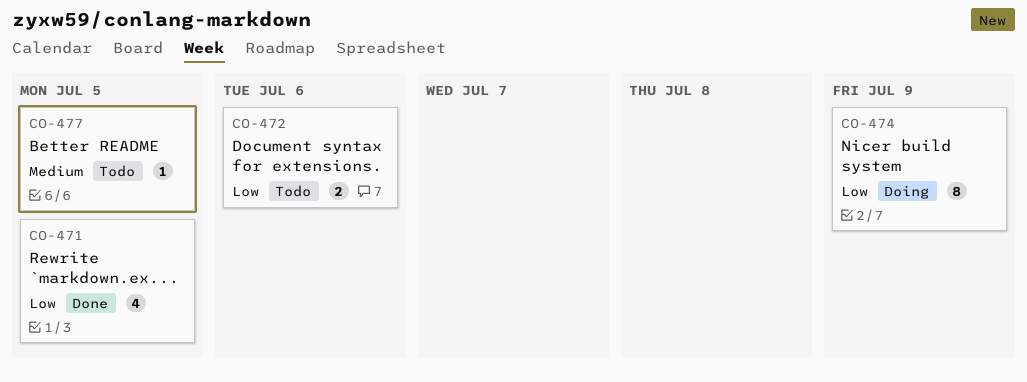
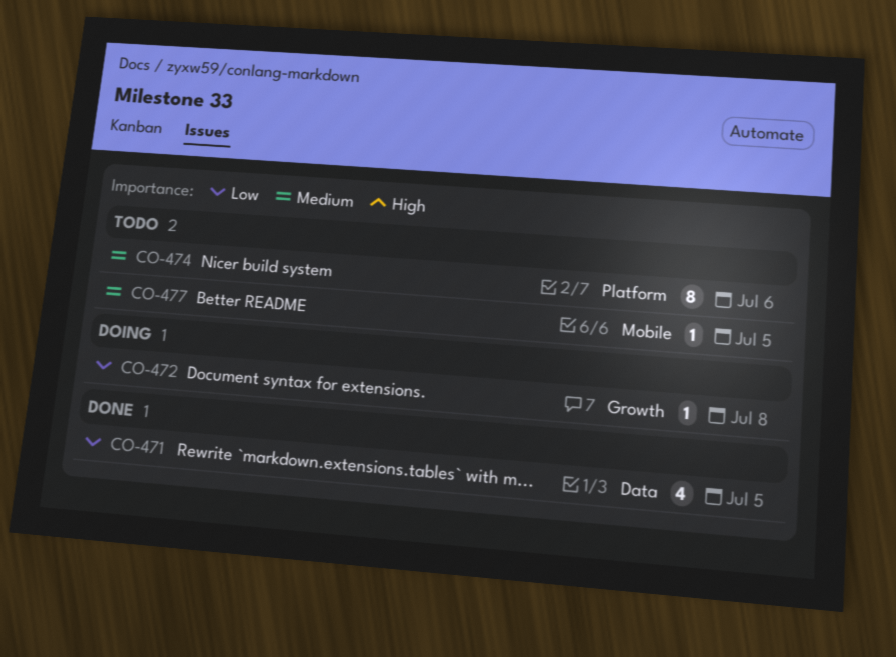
CO-472, status: Todo -> Doing
CO-472, estimate: 2 -> 1
CO-472, due: Jul 6 -> Jul 8
CO-474, status: Doing -> Todo
CO-474, priority: Low -> Medium
CO-474, due: Jul 9 -> Jul 6

